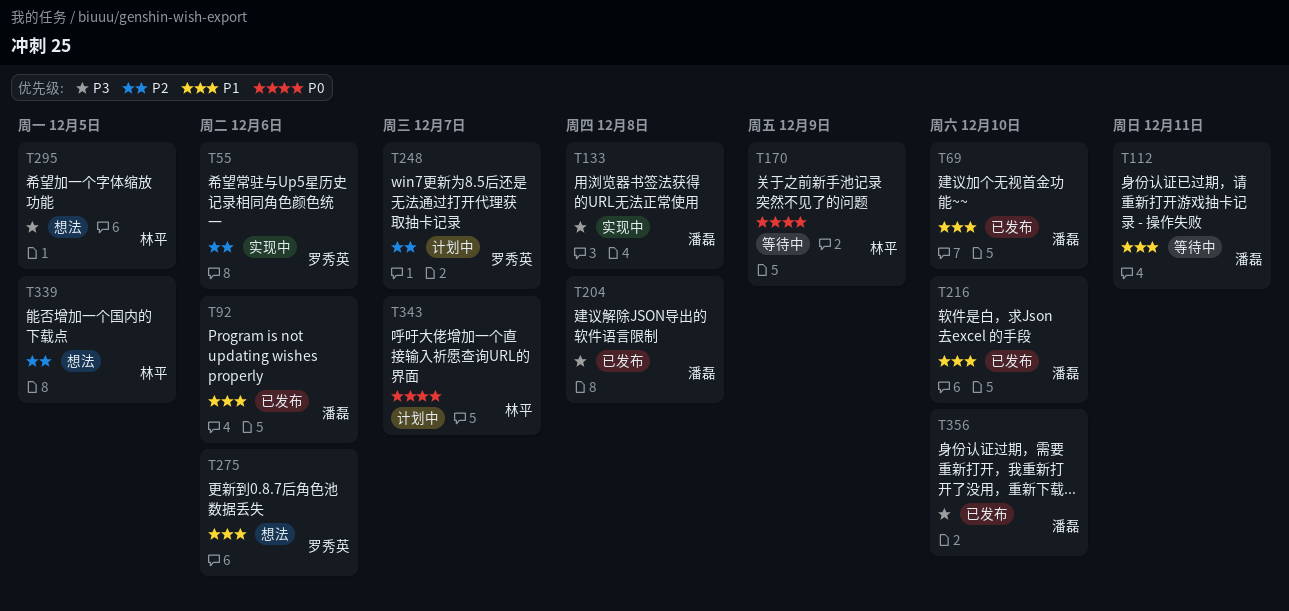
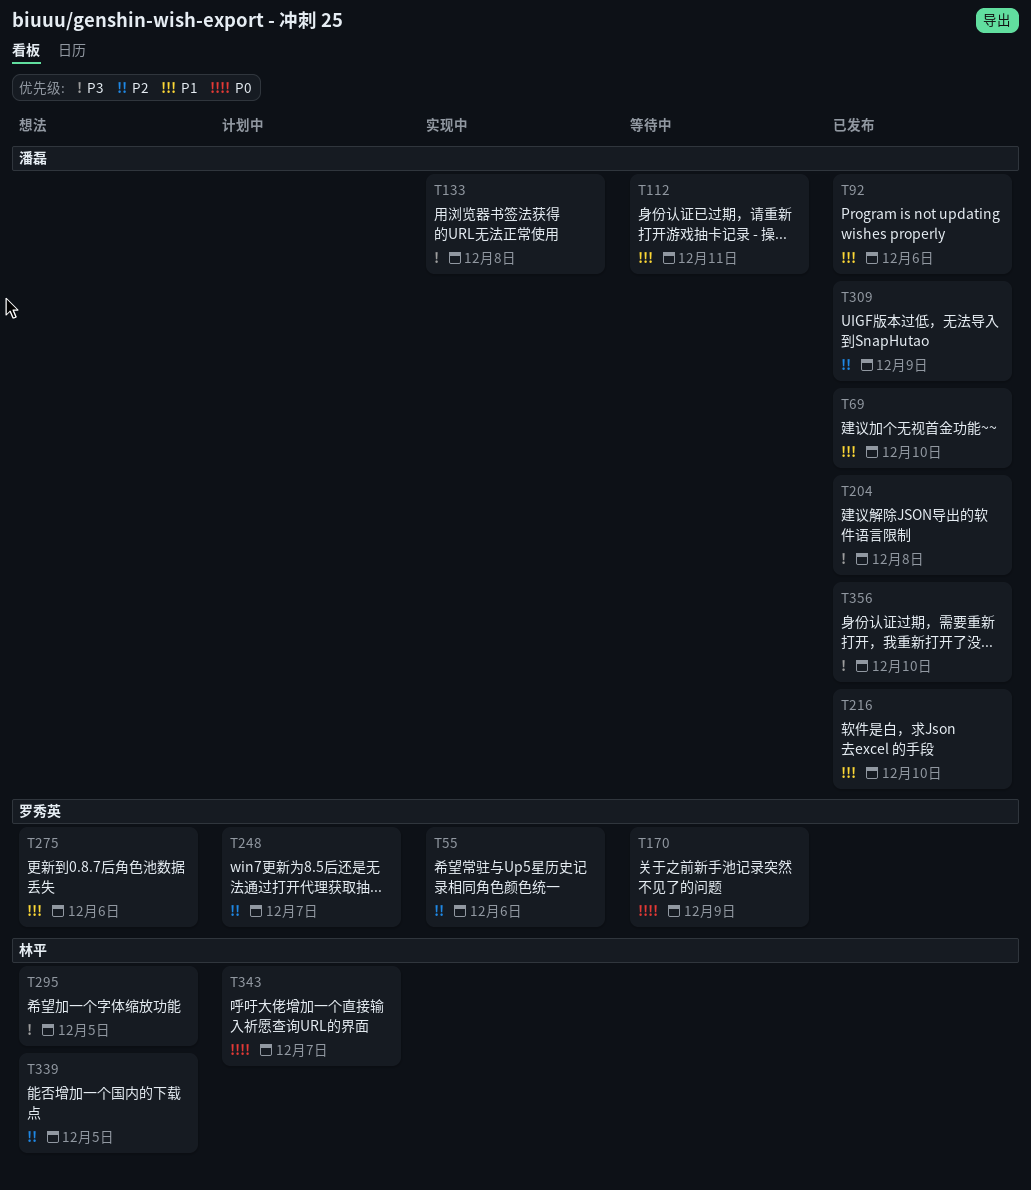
T170, owner: 林平 -> 罗秀英
T309: none -> present

